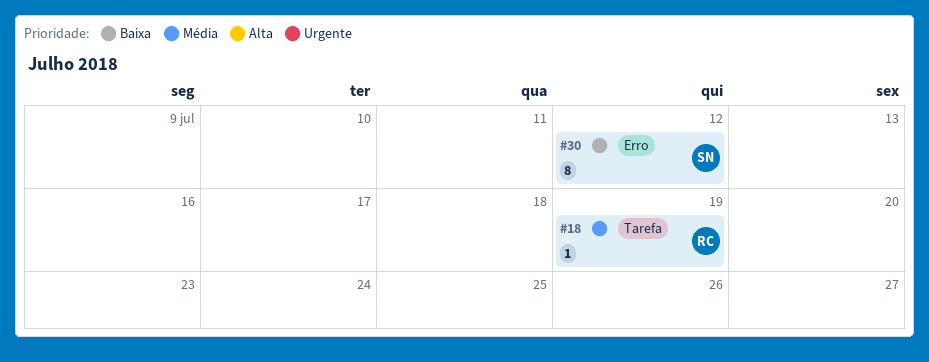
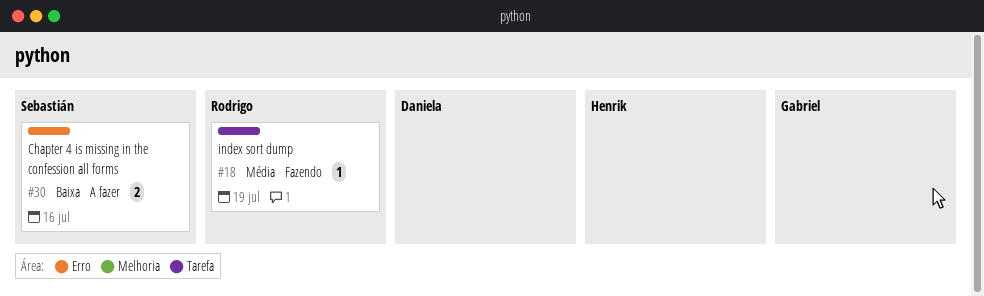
#30, estimate: 8 -> 2
#30, due: Jul 12 -> Jul 16

